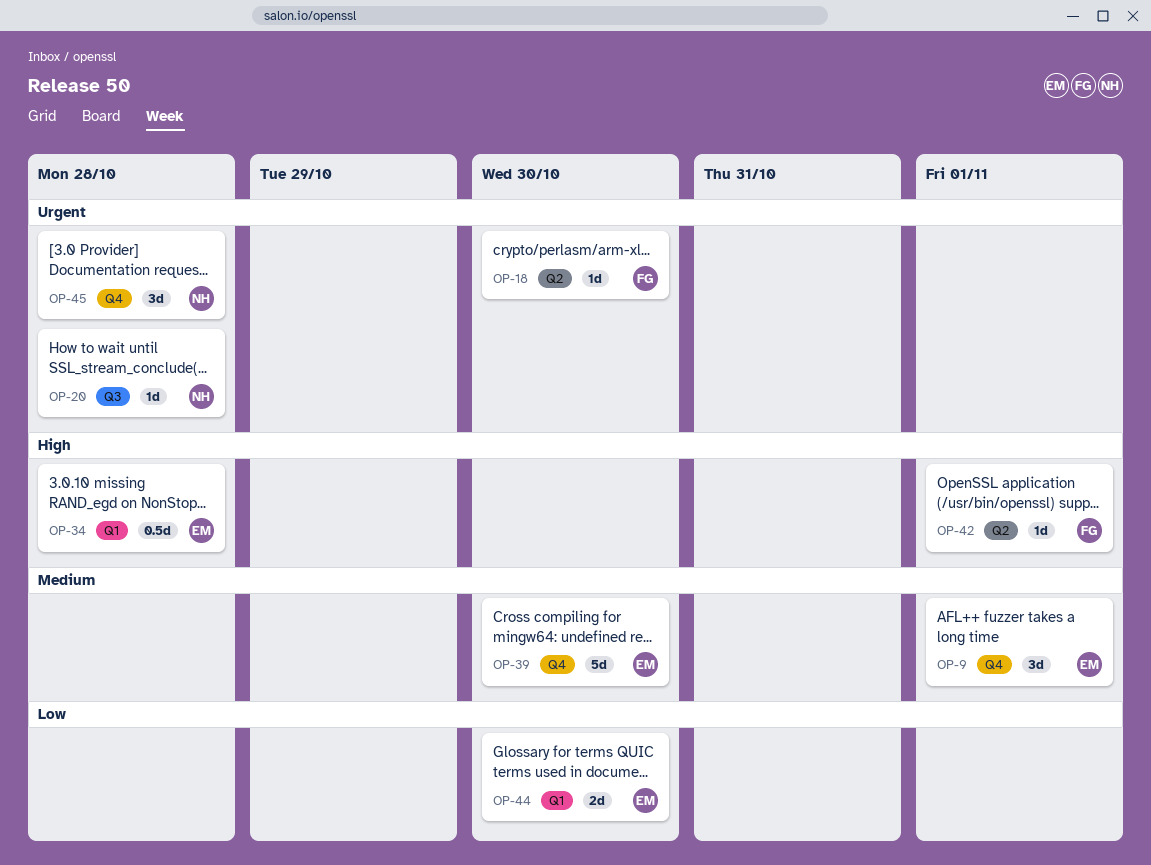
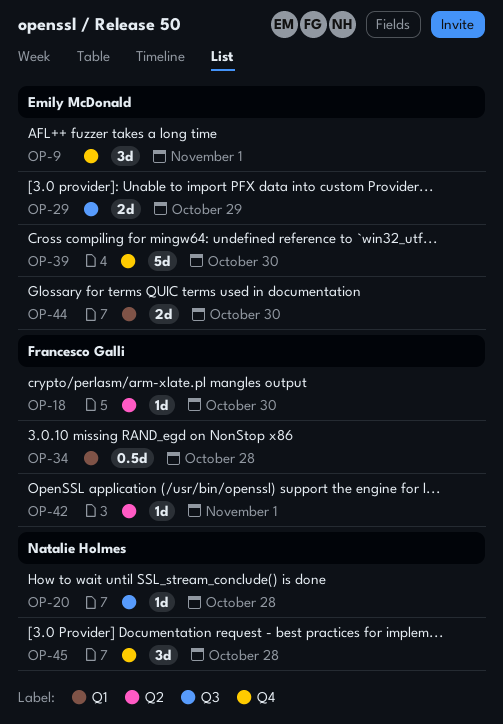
OP-29: none -> present
OP-34, owner: Emily McDonald -> Francesco Galli

